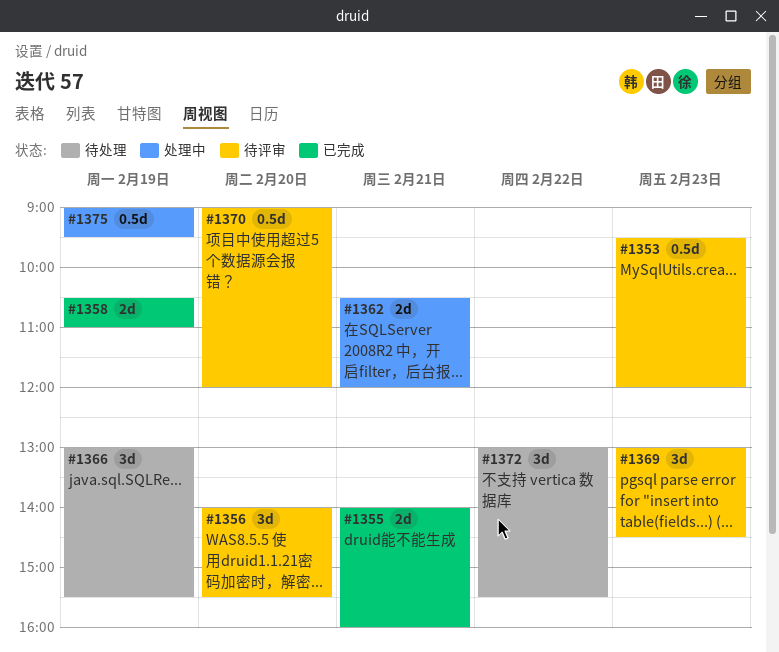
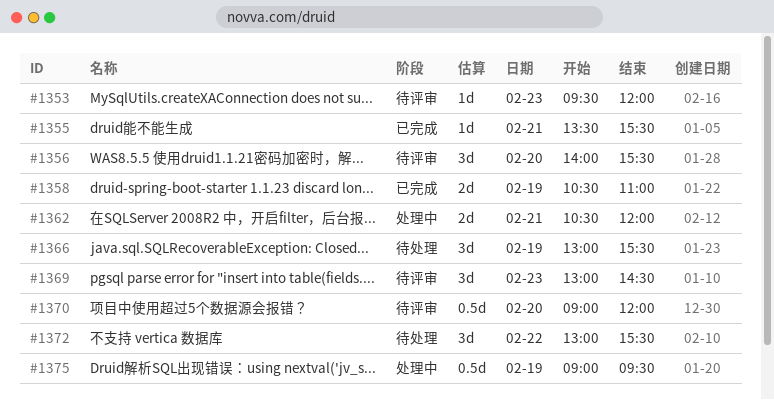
#1353, estimate: 0.5d -> 1d
#1355, estimate: 2d -> 1d
#1355, begins: 14:00 -> 13:30
#1355, ends: 16:00 -> 15:30

